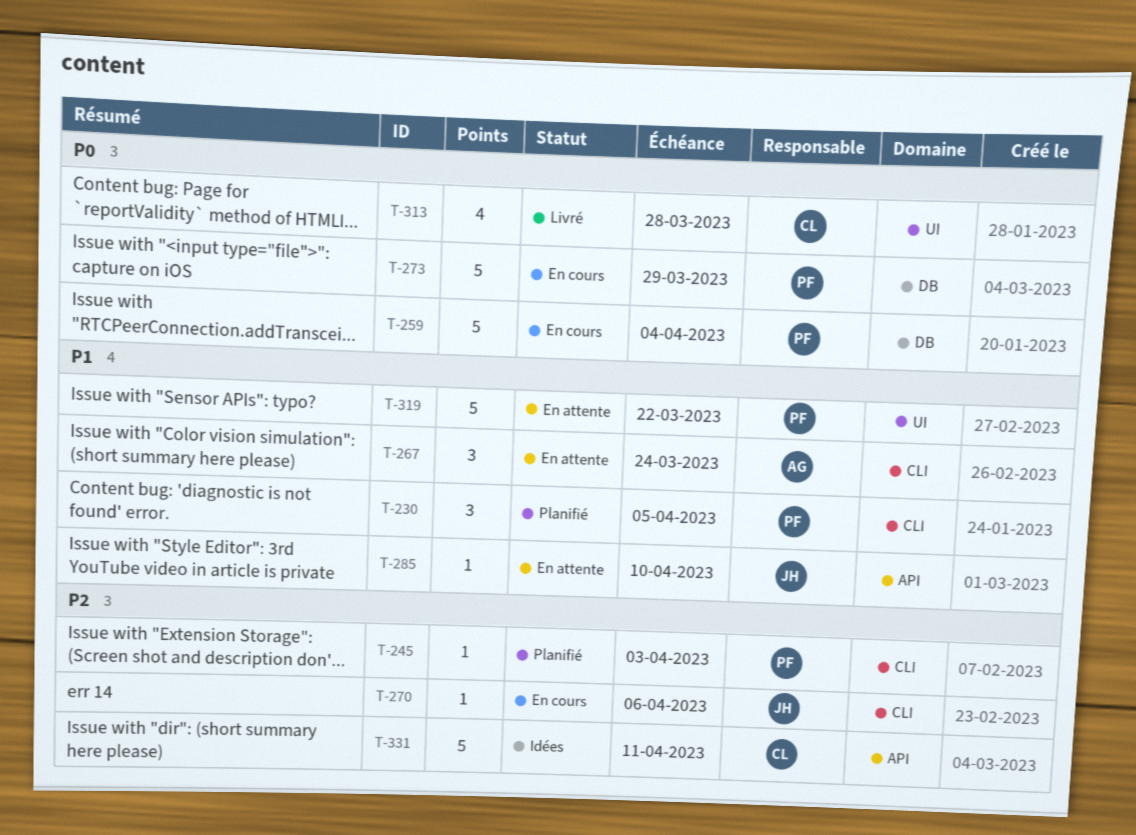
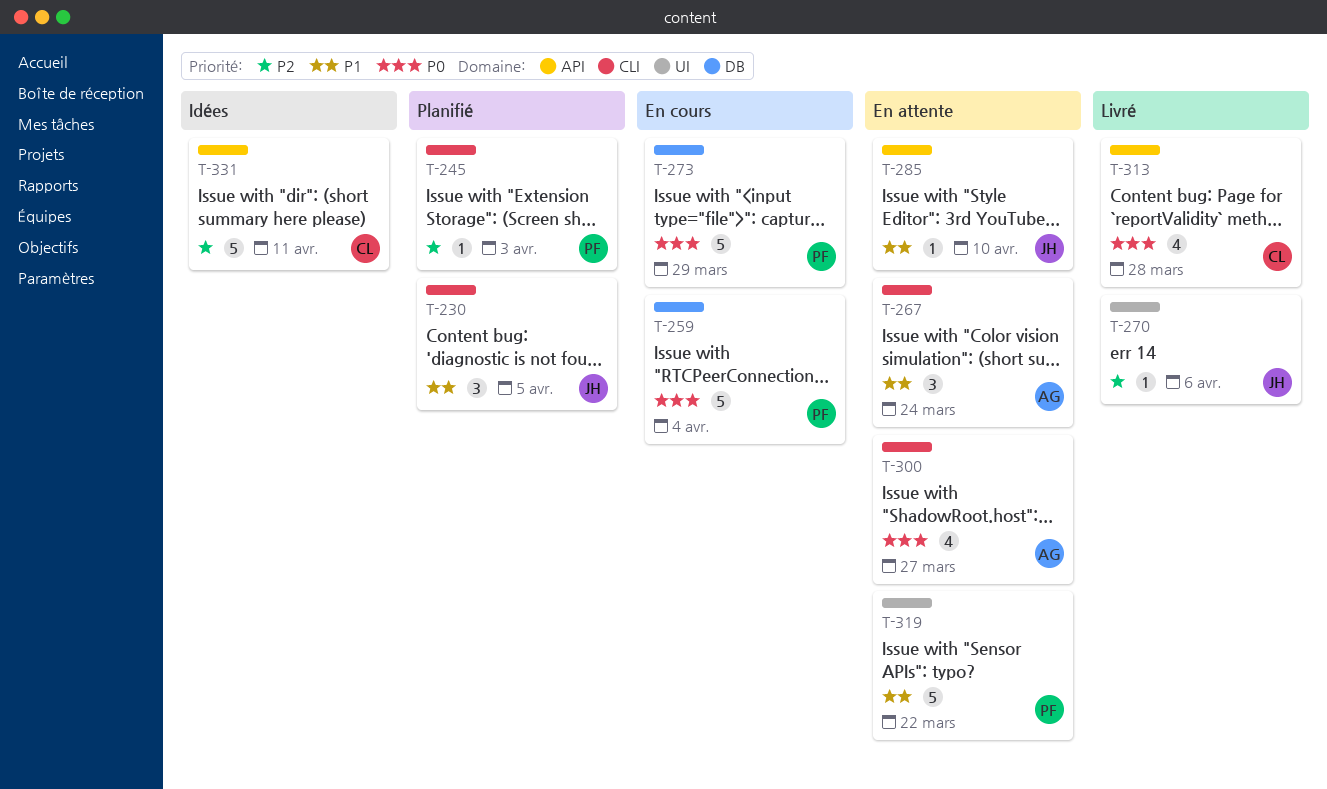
T-230, owner: PF -> JH
T-270, status: En cours -> Livré
T-270, label: CLI -> UI
T-300: none -> present
T-313, label: UI -> API

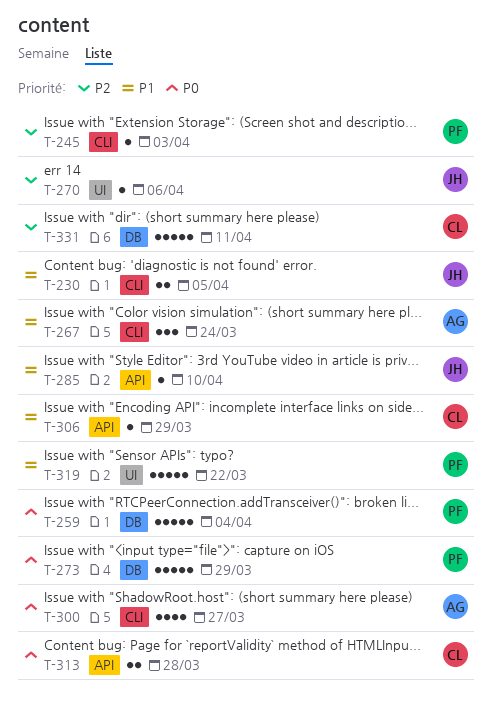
T-230, estimate: 3 -> 2
T-306: none -> present
T-313, estimate: 4 -> 2
T-331, label: API -> DB

